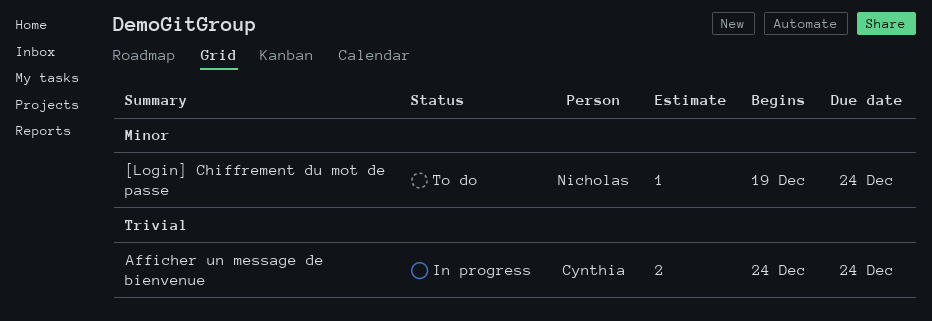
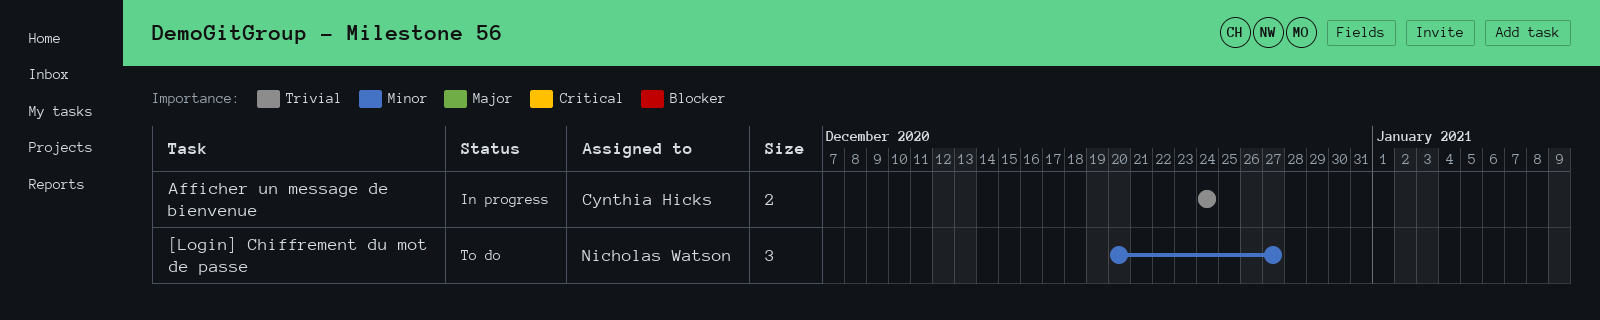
[Login] Chiffrement du mot de passe, estimate: 1 -> 3
[Login] Chiffrement du mot de passe, start: Dec 19 -> Dec 20
[Login] Chiffrement du mot de passe, due: Dec 24 -> Dec 27

